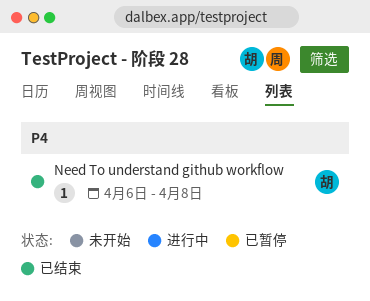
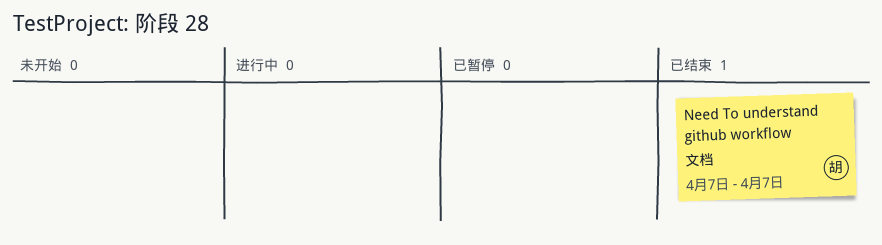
Need To understand github workflow, start: Apr 6 -> Apr 7
Need To understand github workflow, due: Apr 8 -> Apr 7

